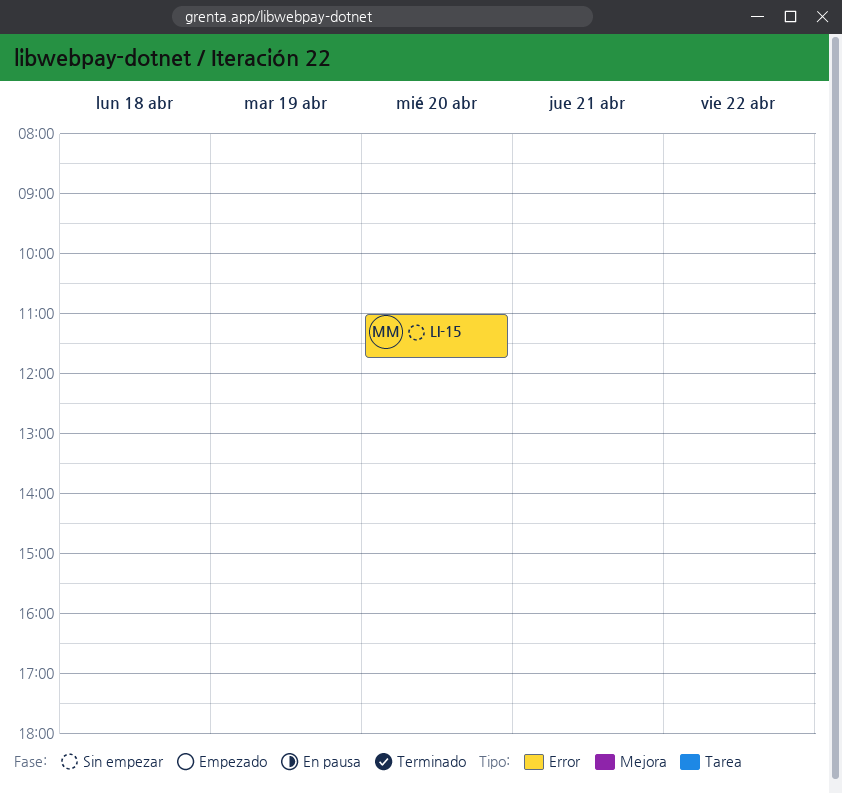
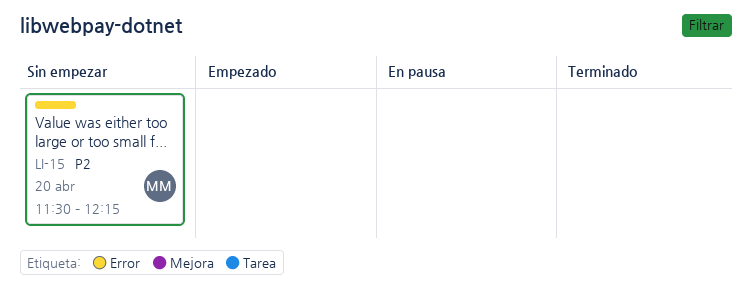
LI-15, begins: 11:00 -> 11:30
LI-15, ends: 11:45 -> 12:15

